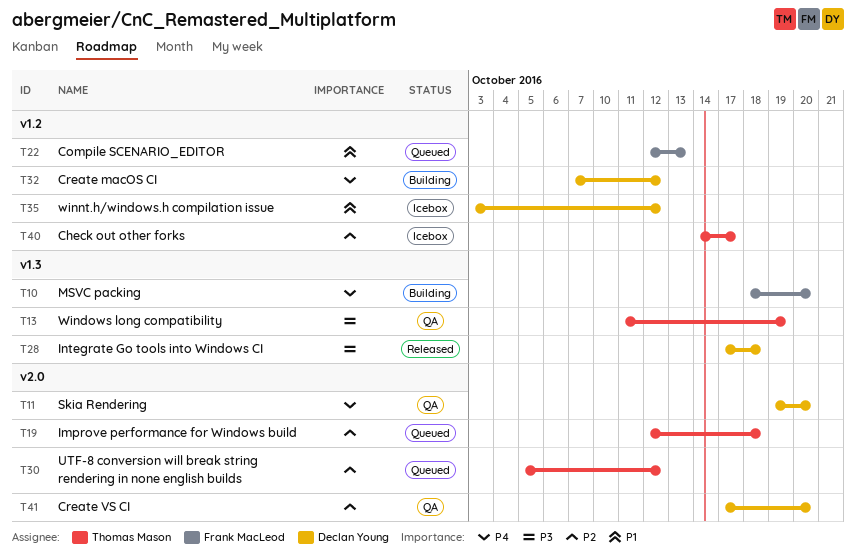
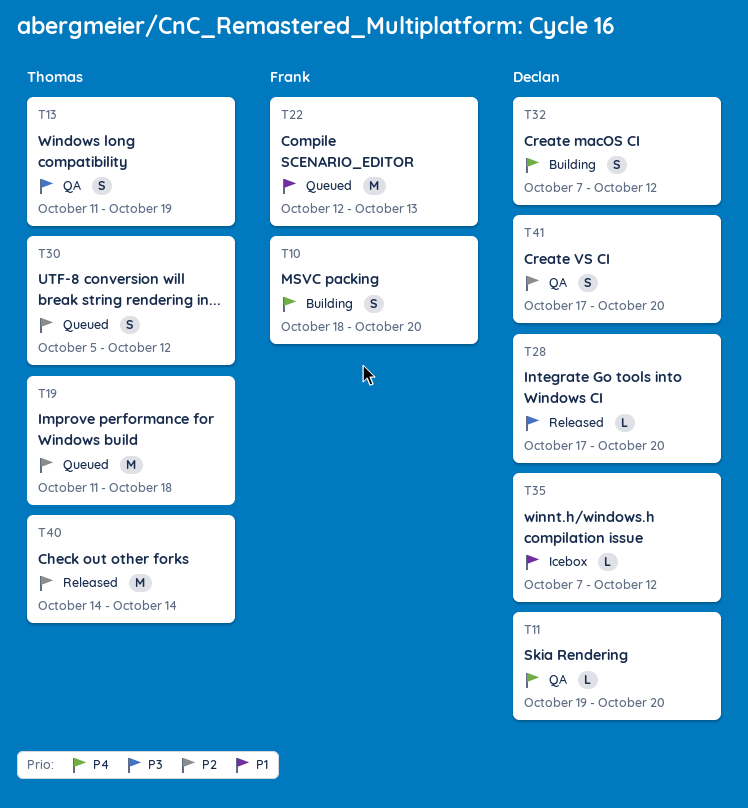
T19, start: Oct 12 -> Oct 11
T28, due: Oct 18 -> Oct 20
T35, start: Oct 3 -> Oct 7
T40, status: Icebox -> Released
T40, due: Oct 17 -> Oct 14

